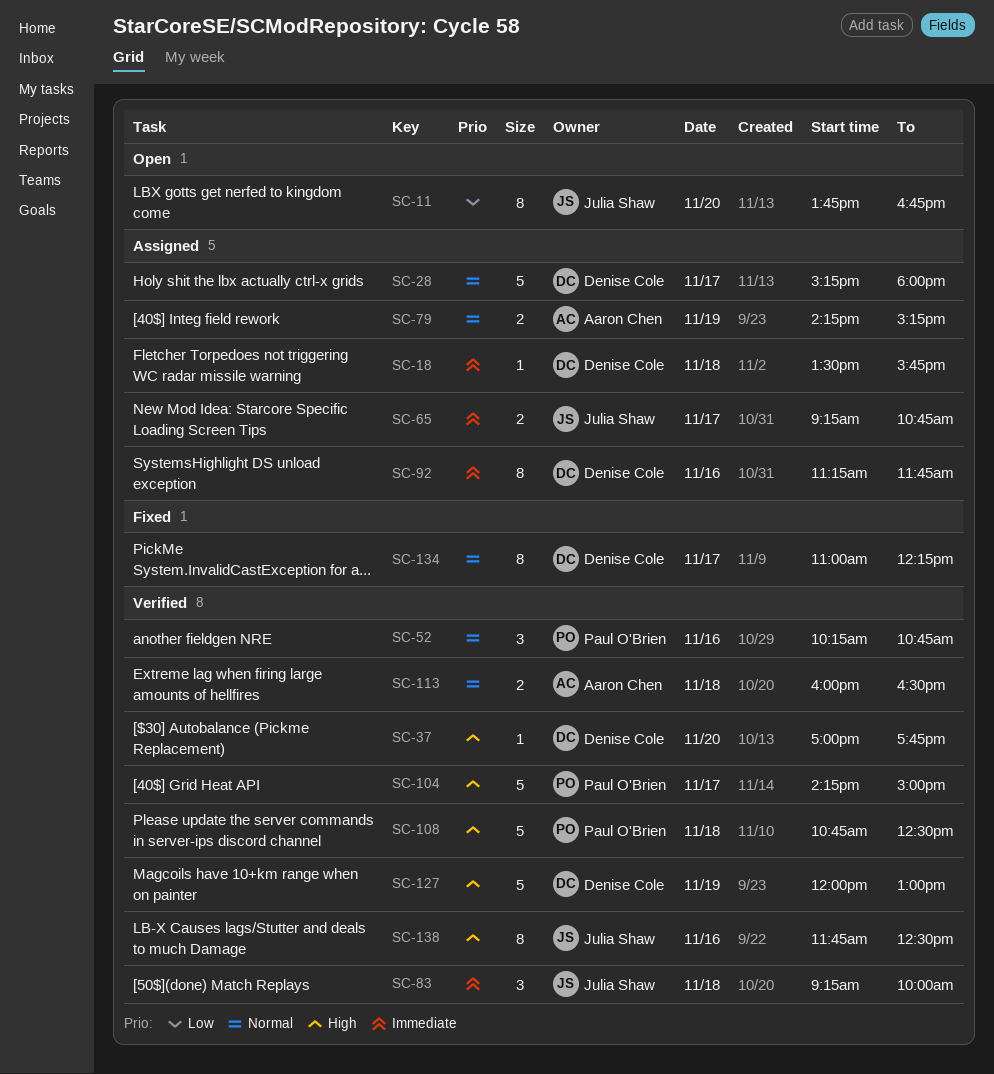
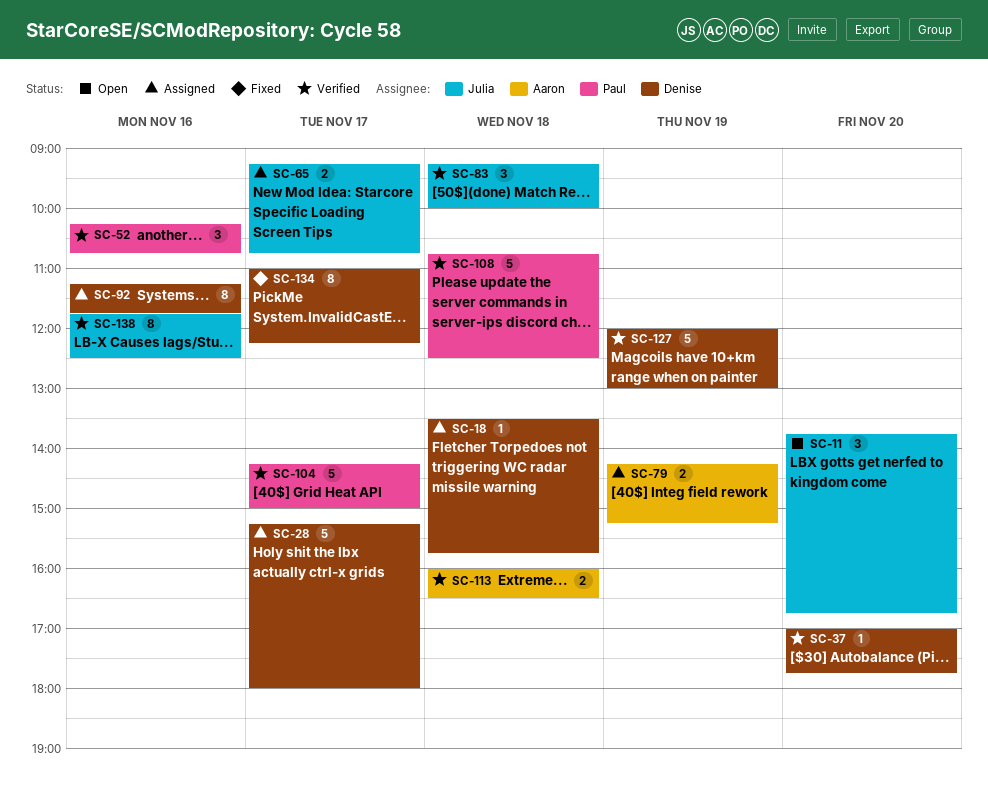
SC-11, estimate: 8 -> 3

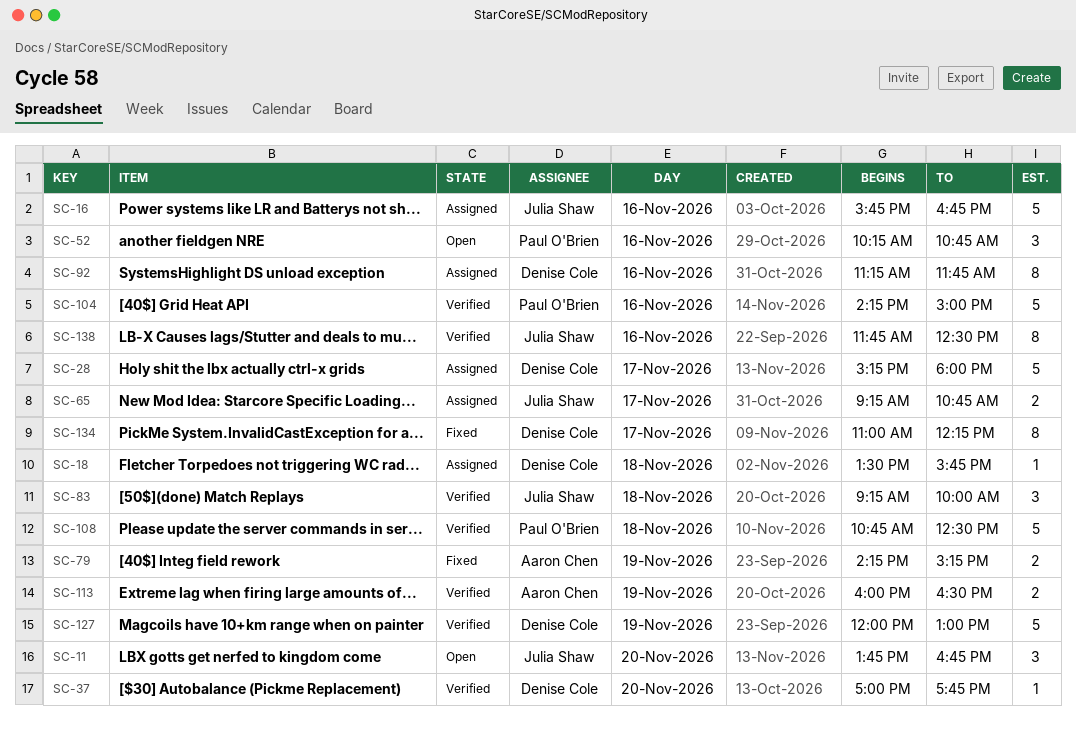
SC-16: none -> present
SC-52, status: Verified -> Open
SC-79, status: Assigned -> Fixed
SC-104, day: Nov 17 -> Nov 16
SC-113, day: Nov 18 -> Nov 19

